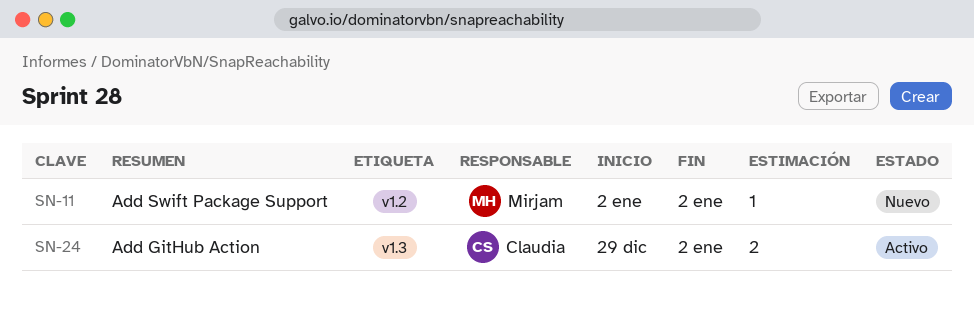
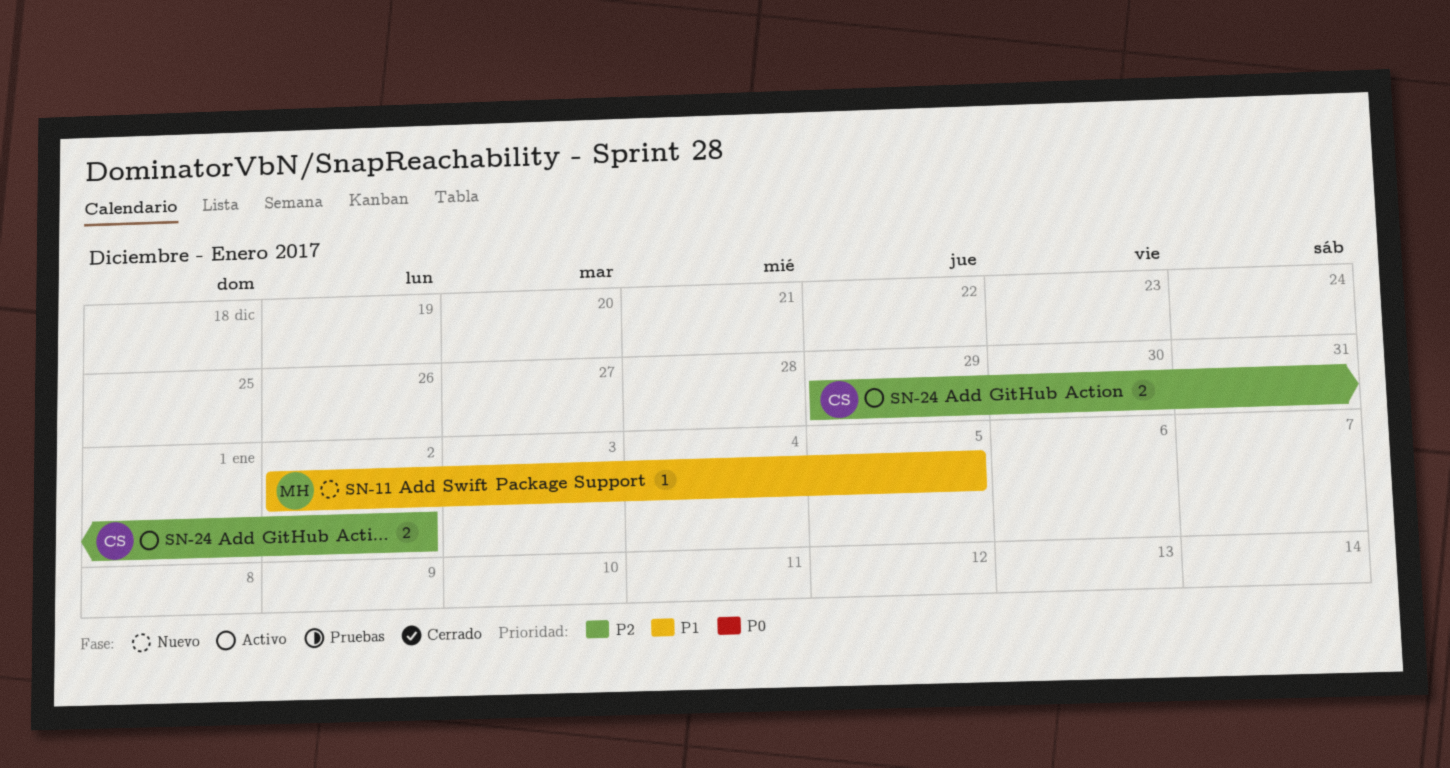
SN-11, due: Jan 2 -> Jan 5

